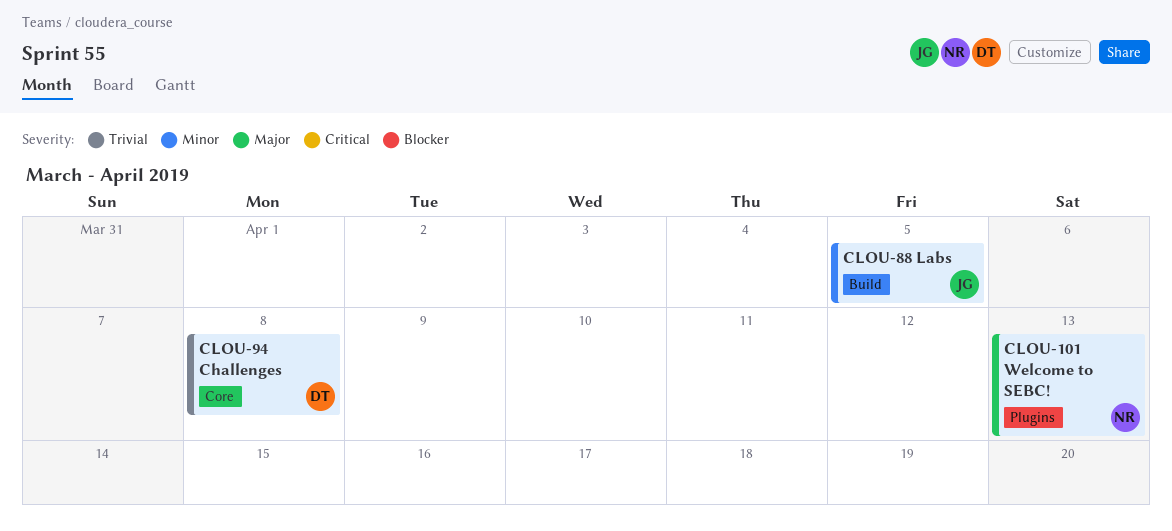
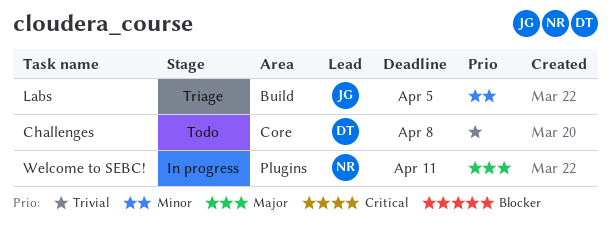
Welcome to SEBC!, due: Apr 13 -> Apr 11

